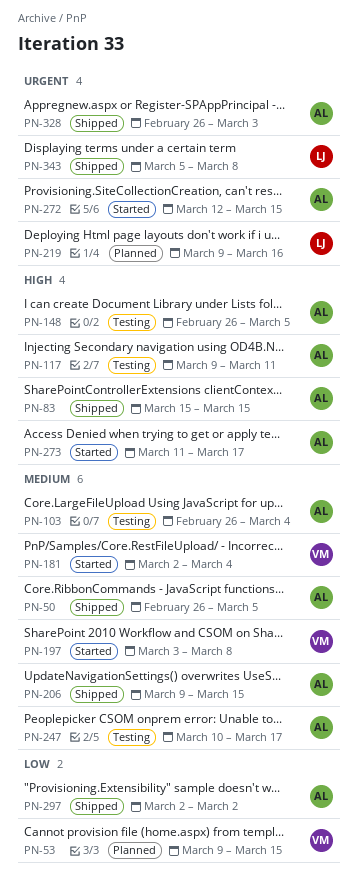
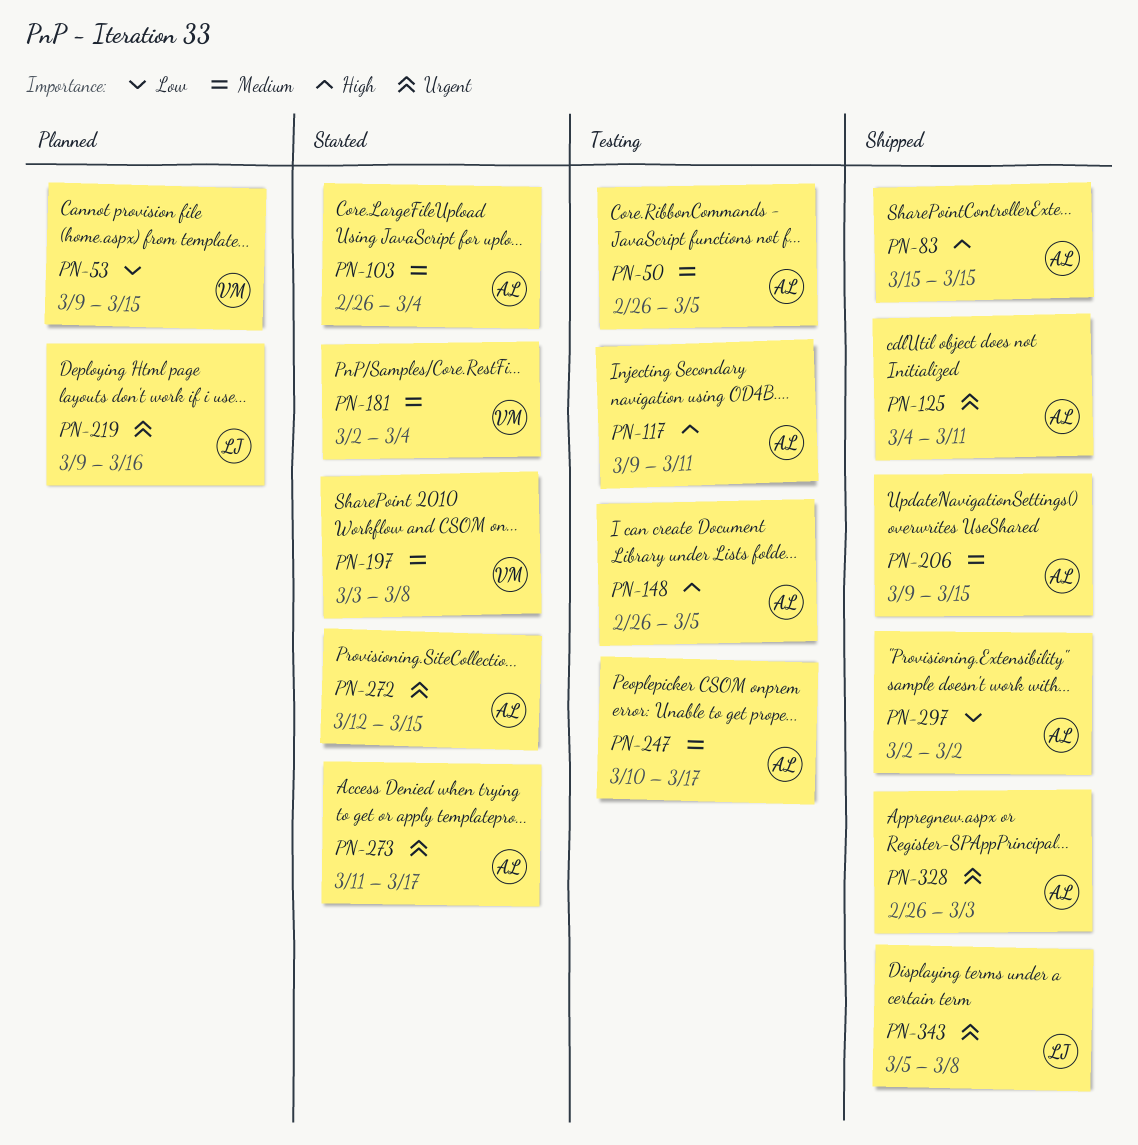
PN-50, status: Shipped -> Testing
PN-103, status: Testing -> Started
PN-125: none -> present
PN-273, priority: High -> Urgent

